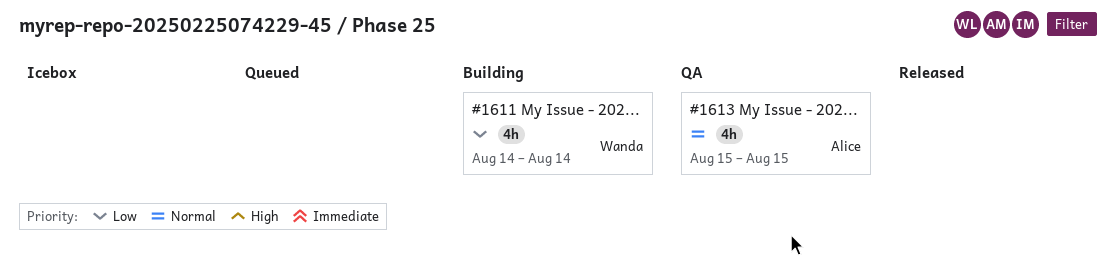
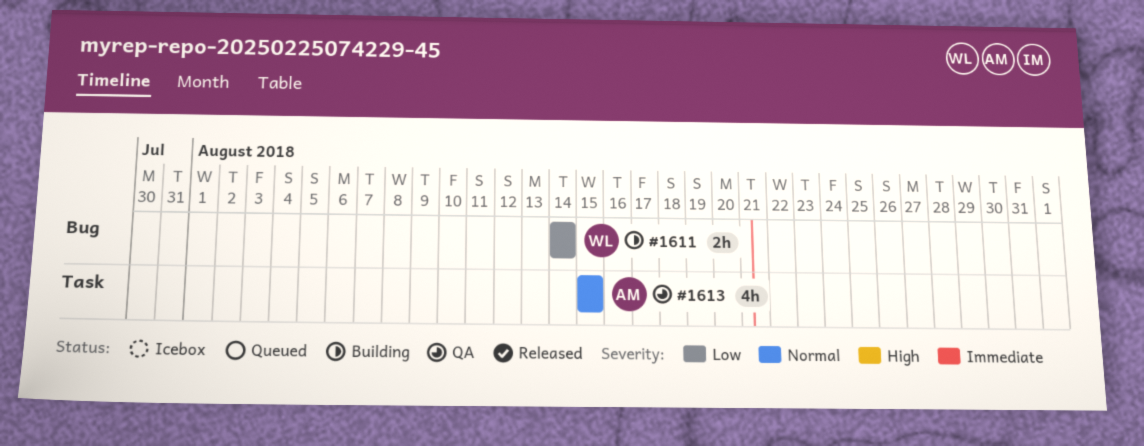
#1611, estimate: 4h -> 2h

